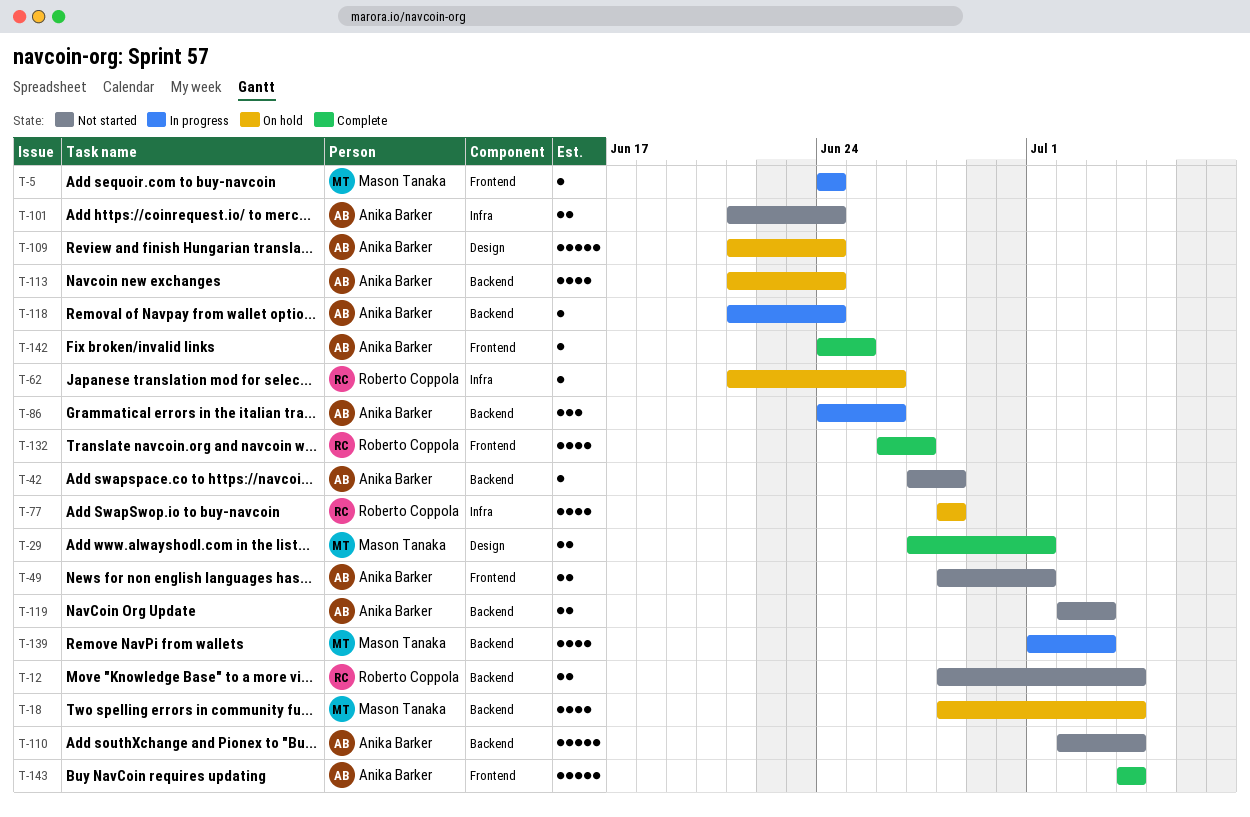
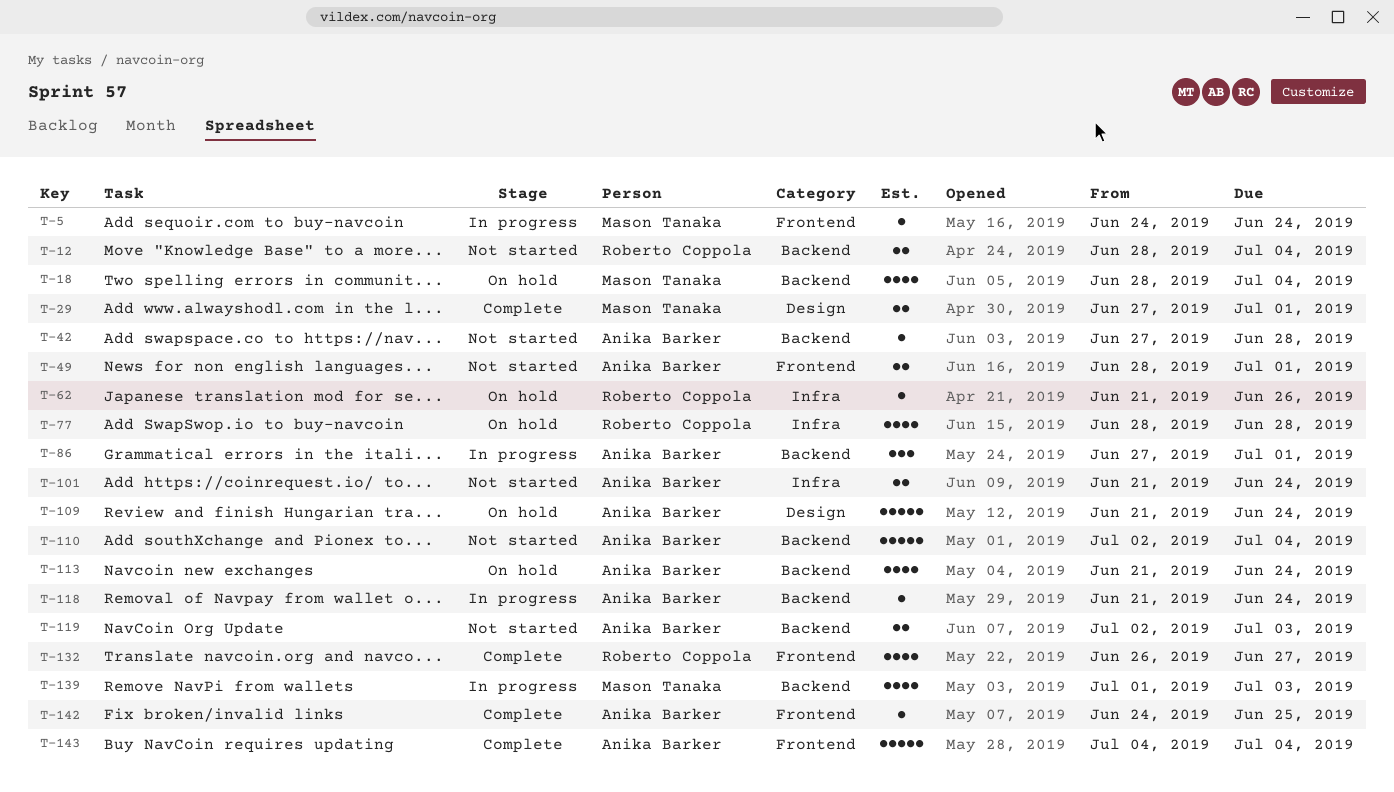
T-86, start: Jun 24 -> Jun 27
T-86, due: Jun 26 -> Jul 1

